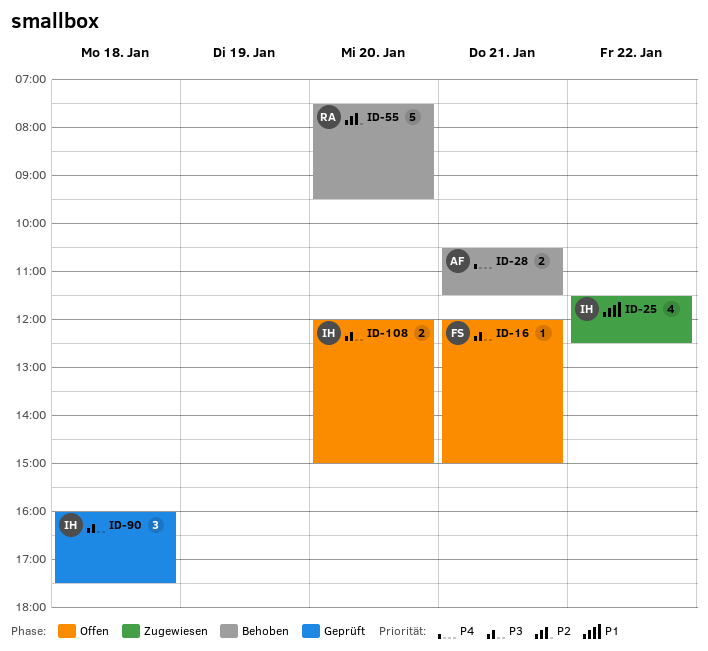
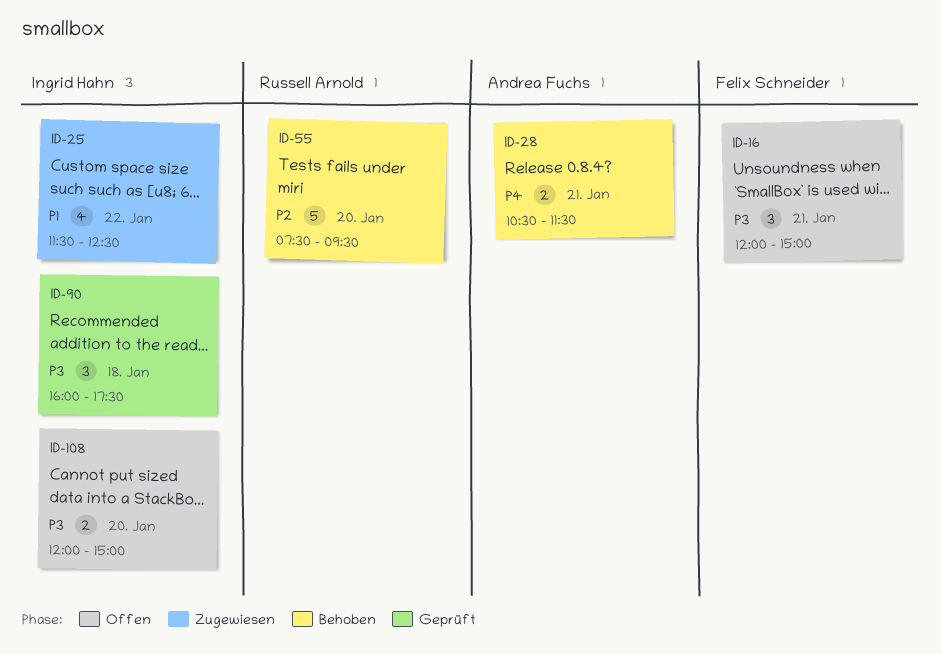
ID-16, estimate: 1 -> 3

